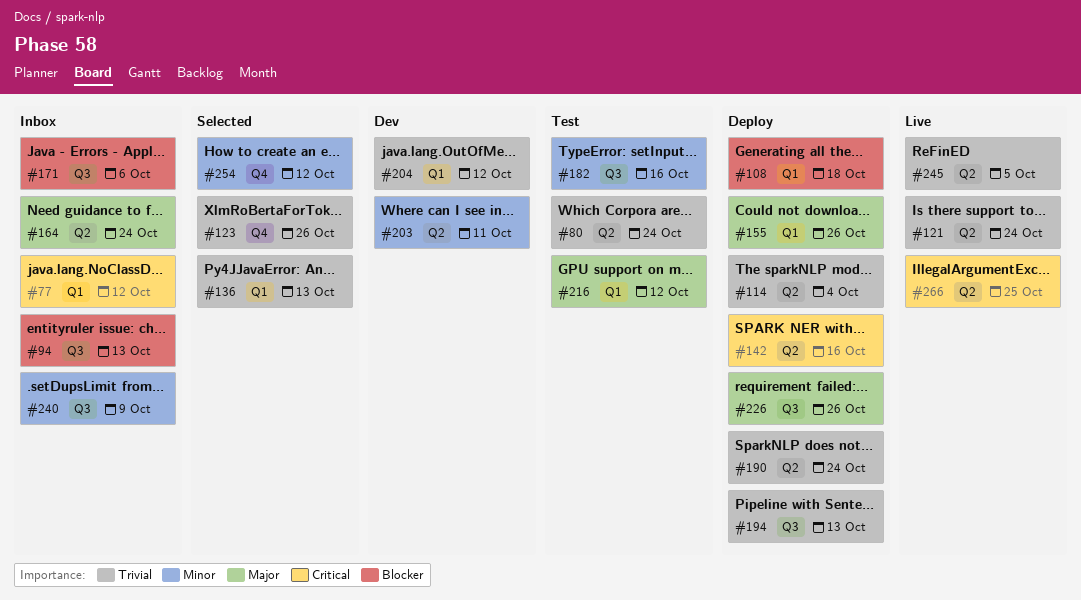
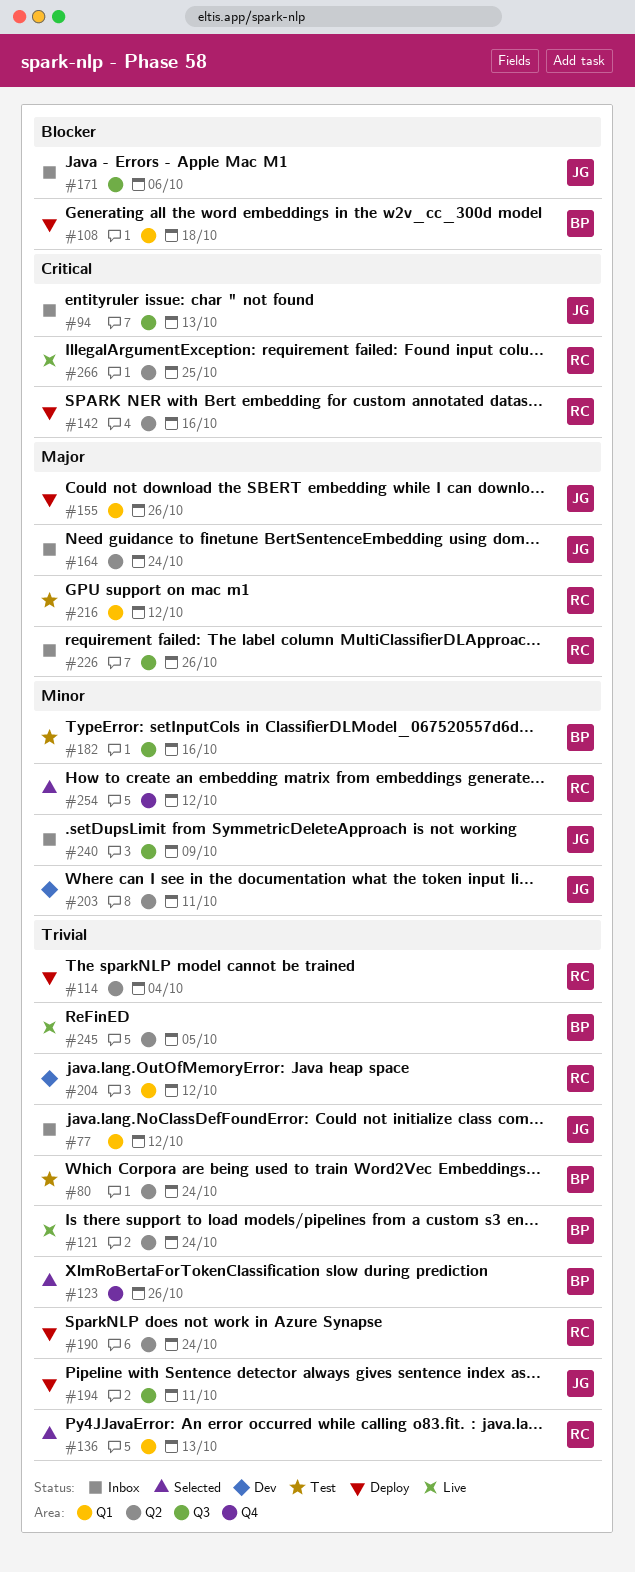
#77, priority: Critical -> Trivial
#94, priority: Blocker -> Critical
#194, due: Oct 13 -> Oct 11
#226, status: Deploy -> Inbox

